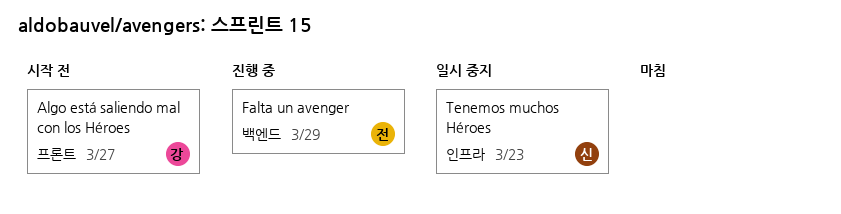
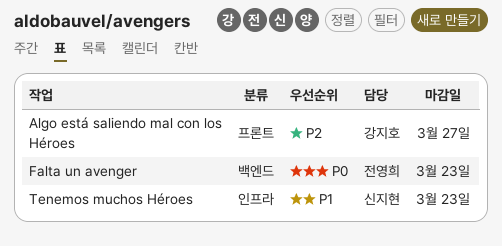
Falta un avenger, due: Mar 29 -> Mar 23

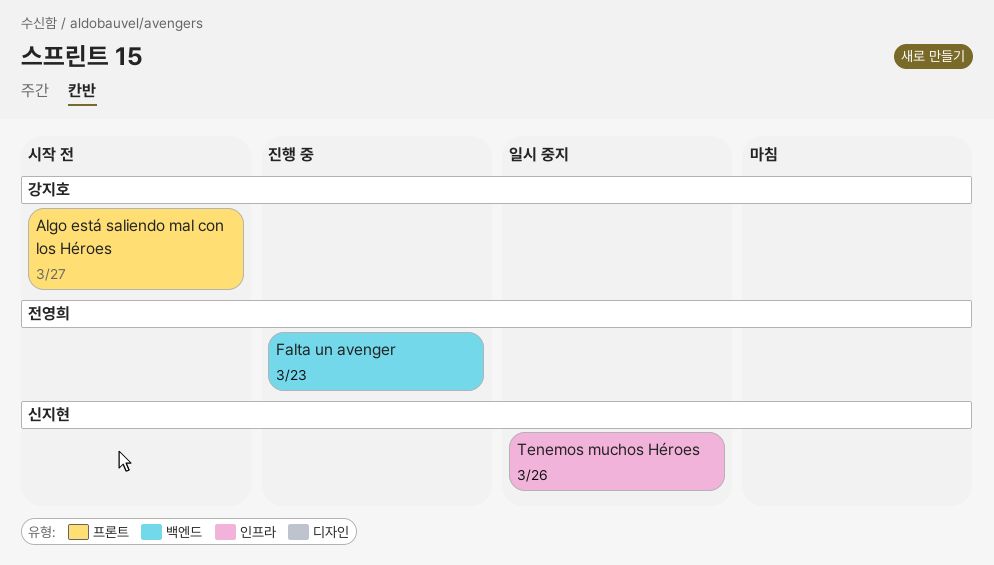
Tenemos muchos Héroes, due: Mar 23 -> Mar 26

